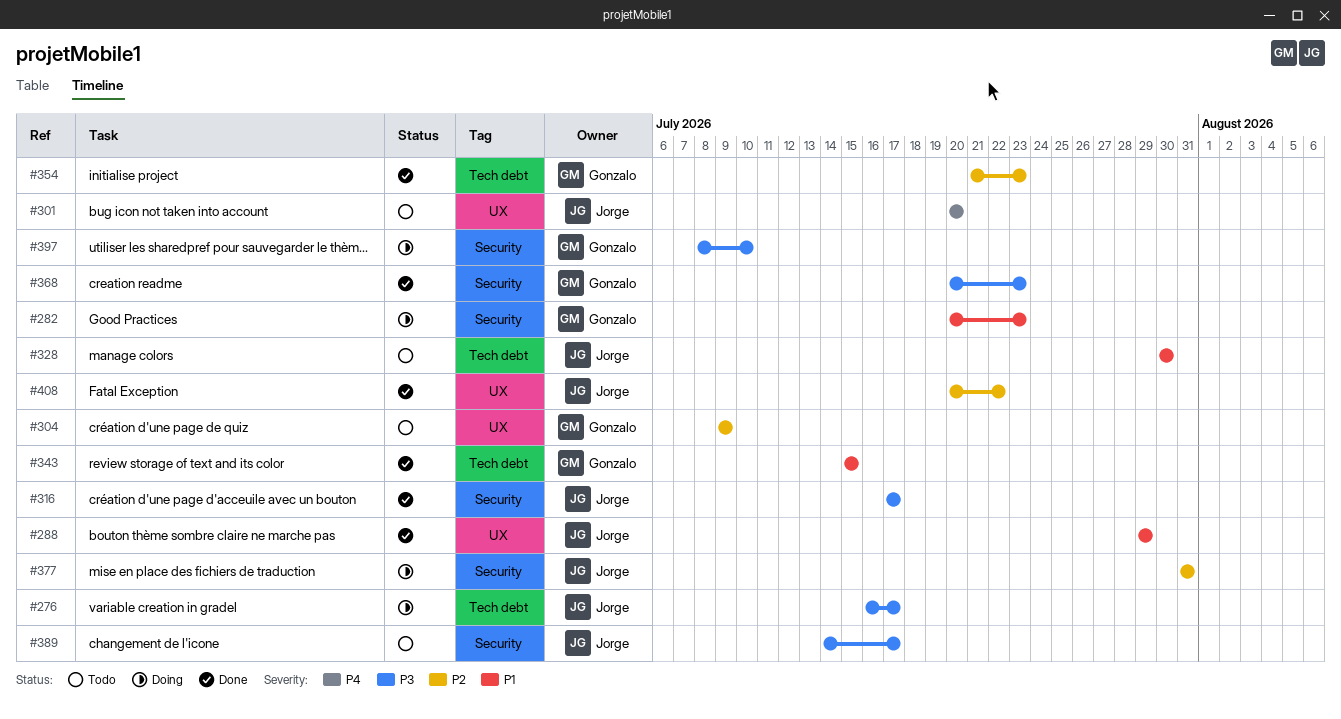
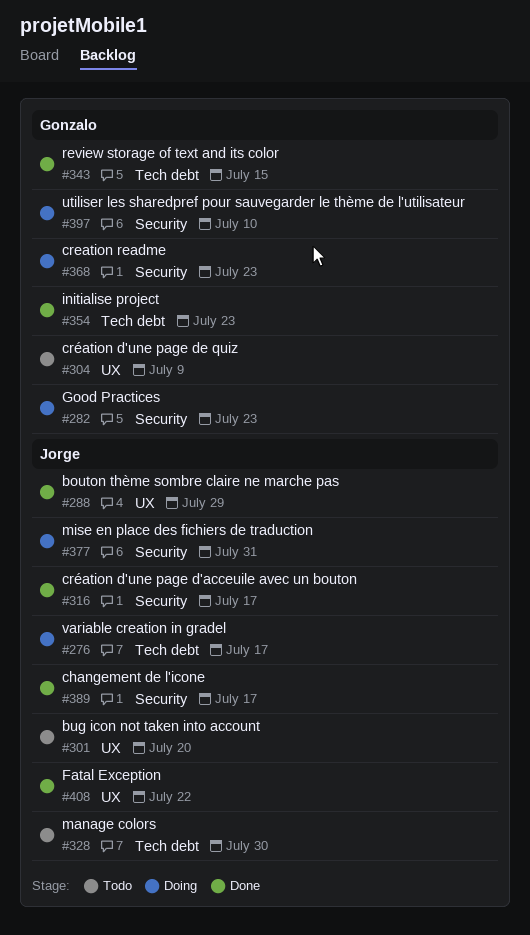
#368, status: Done -> Doing
#389, status: Todo -> Done

